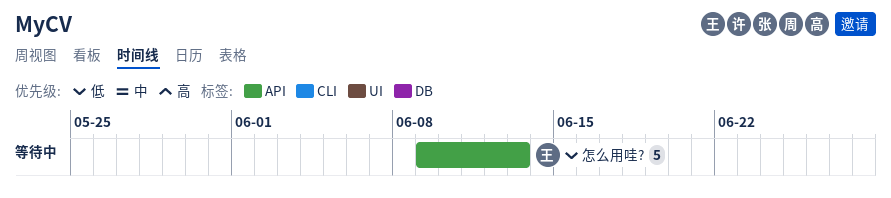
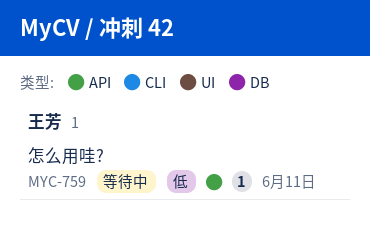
怎么用哇?, estimate: 5 -> 1
怎么用哇?, due: Jun 13 -> Jun 11

